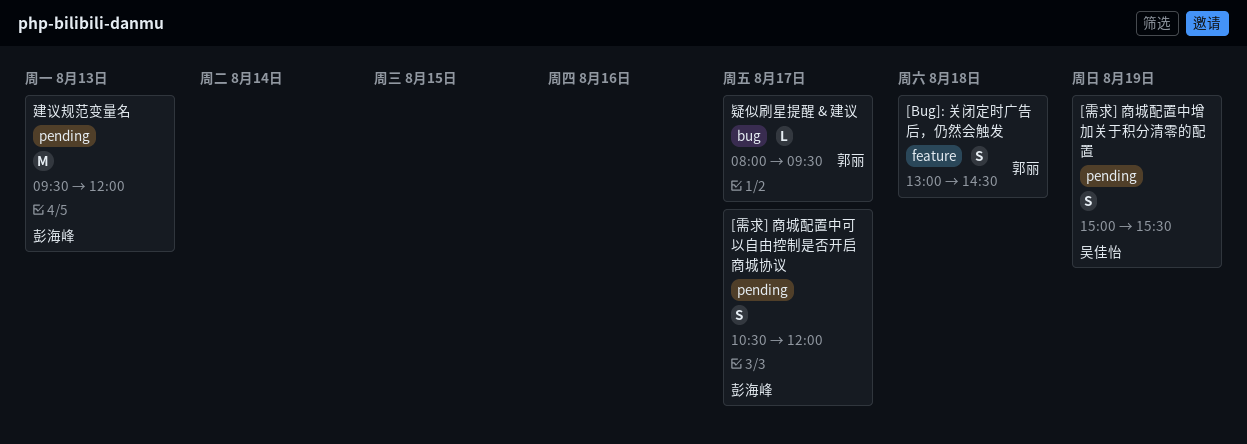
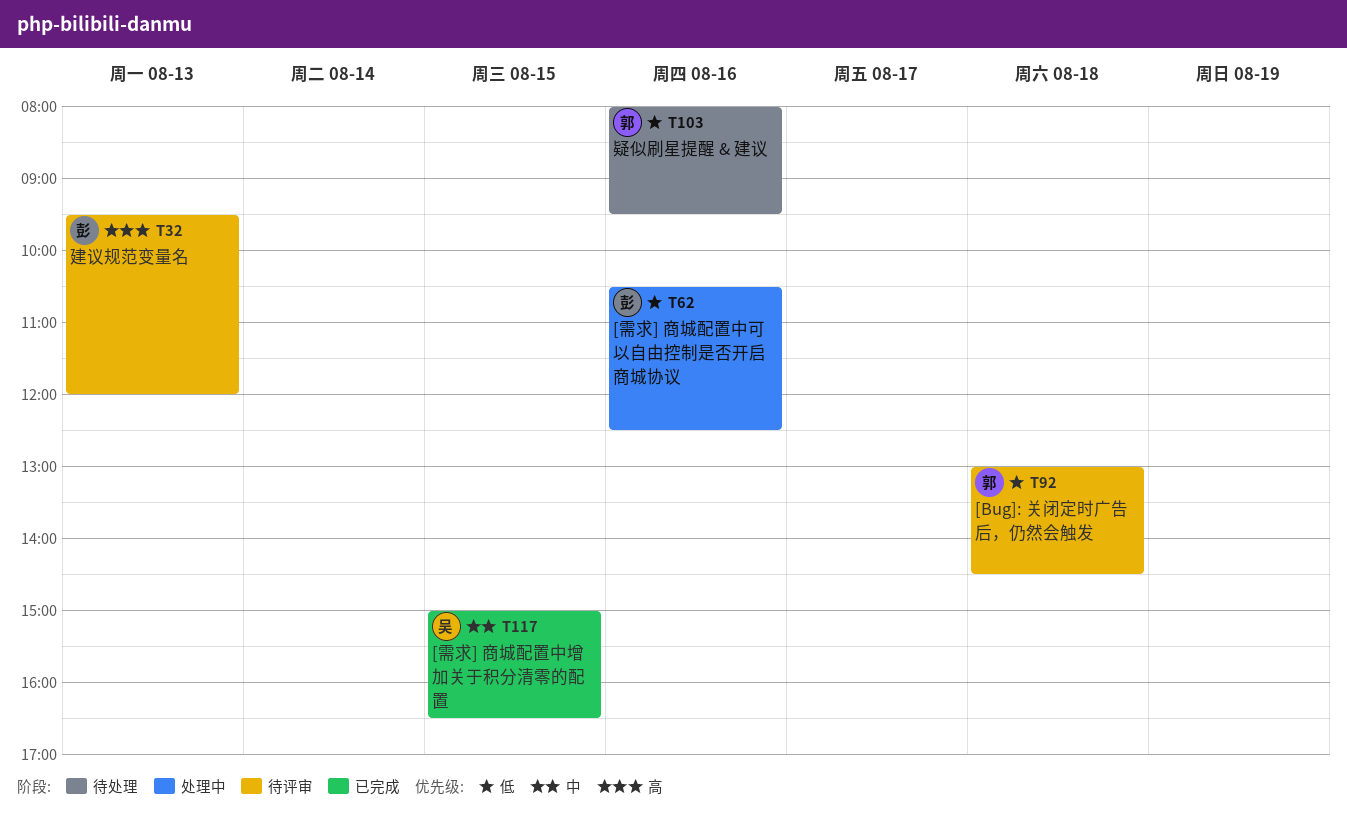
[需求] 商城配置中可以自由控制是否开启商城协议, day: Aug 17 -> Aug 16
[需求] 商城配置中可以自由控制是否开启商城协议, ends: 12:00 -> 12:30
[需求] 商城配置中增加关于积分清零的配置, day: Aug 19 -> Aug 15
[需求] 商城配置中增加关于积分清零的配置, ends: 15:30 -> 16:30
疑似刷星提醒 & 建议, day: Aug 17 -> Aug 16

